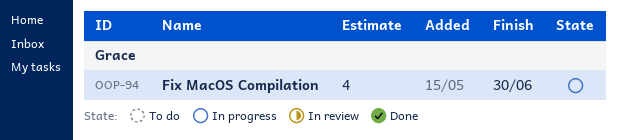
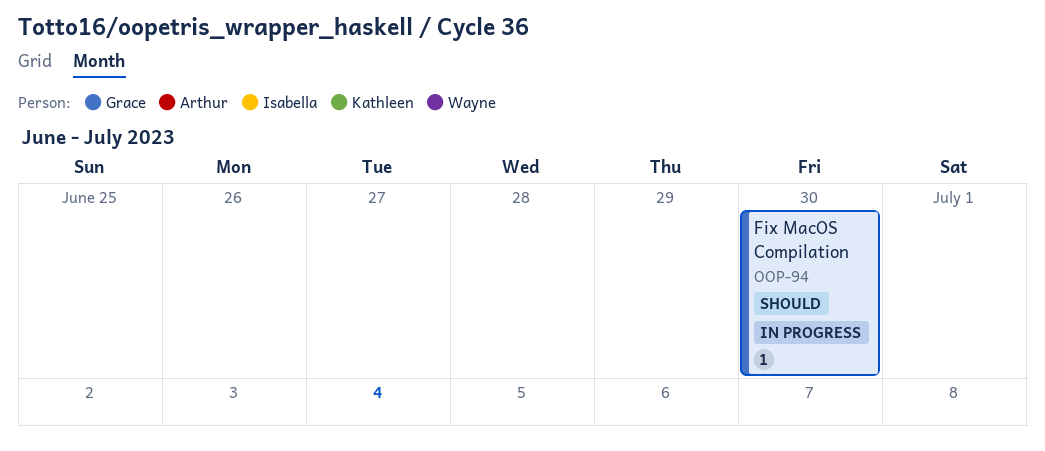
OOP-94, estimate: 4 -> 1

